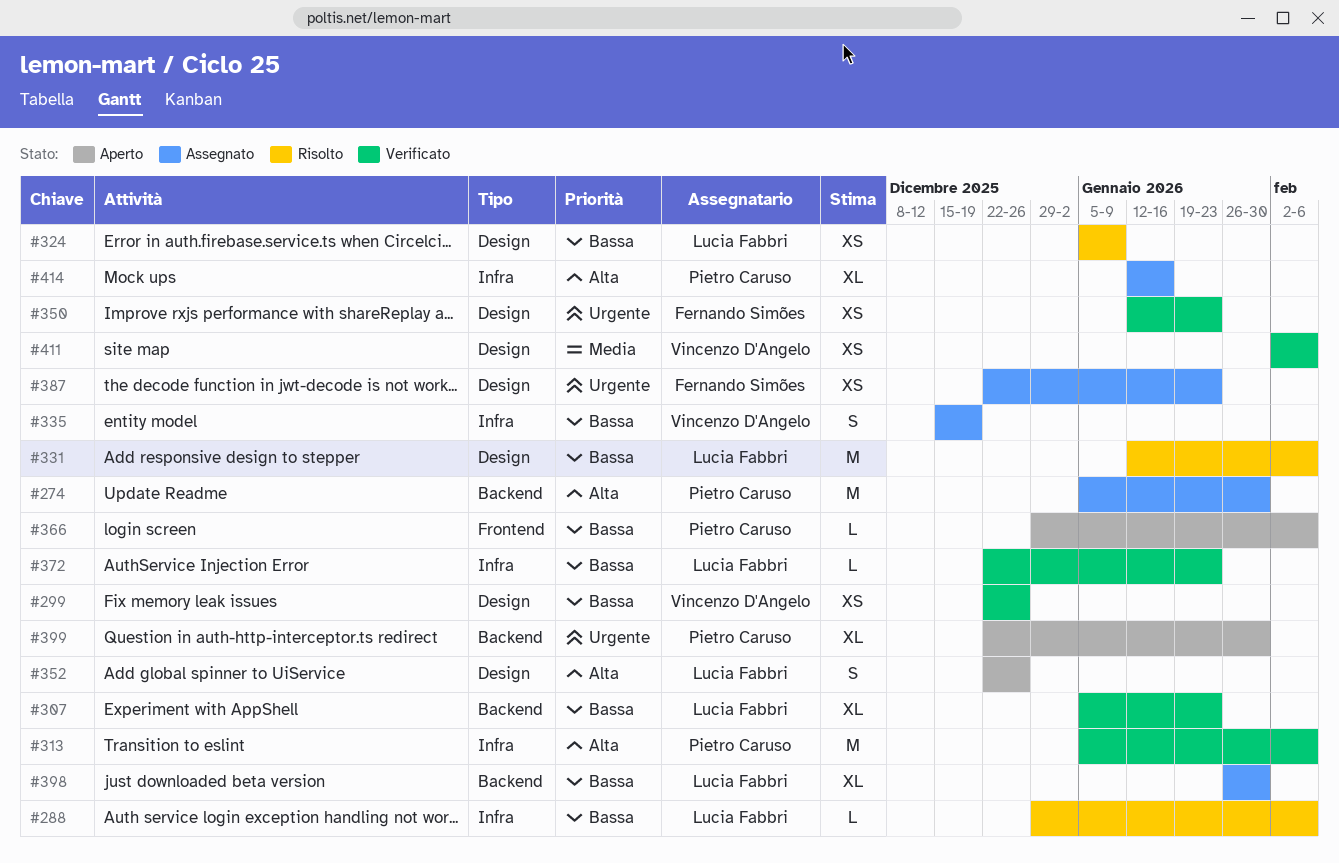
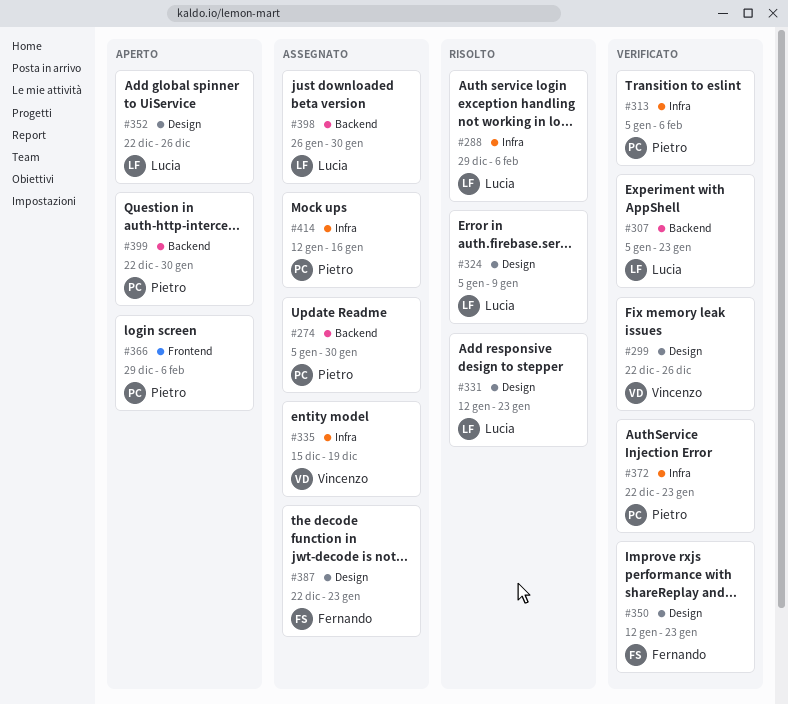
#331, due: Feb 6 -> Jan 23
#372, owner: Lucia Fabbri -> Pietro Caruso
#411: present -> none

